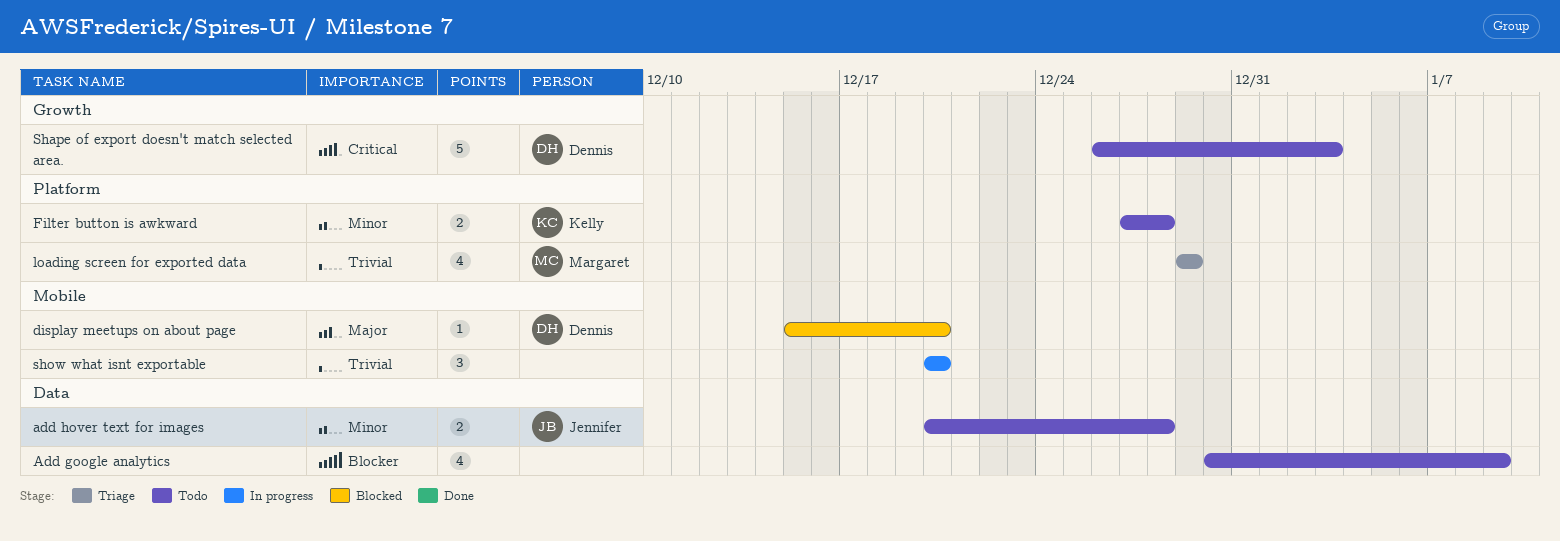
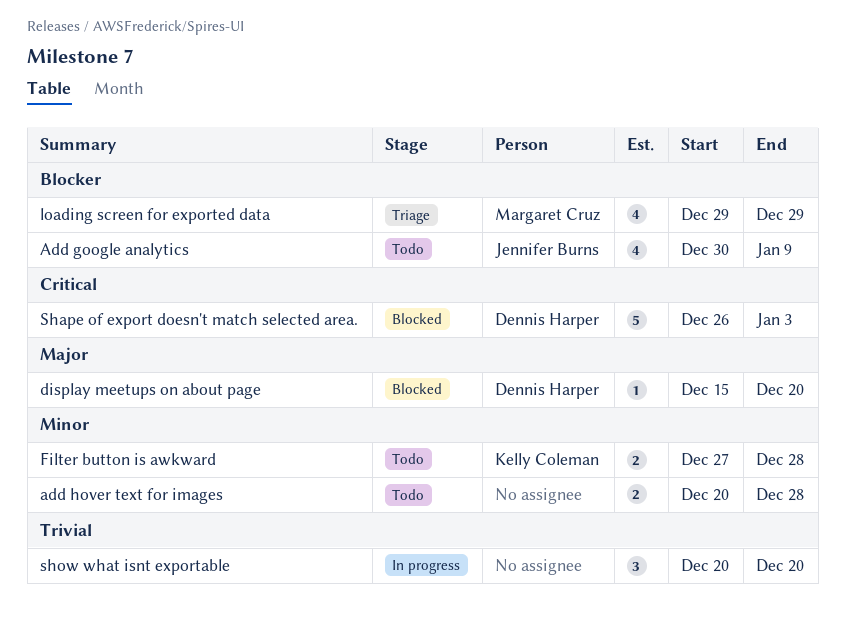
Add google analytics, owner: none -> Jennifer Burns
add hover text for images, owner: Jennifer Burns -> none
loading screen for exported data, priority: Trivial -> Blocker
Shape of export doesn't match selected area., status: Todo -> Blocked

